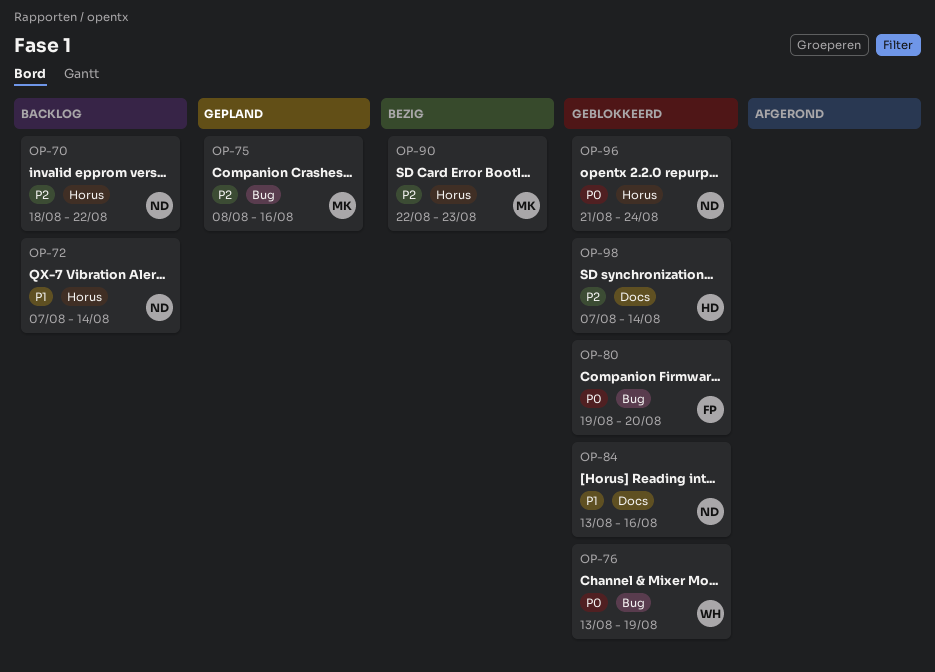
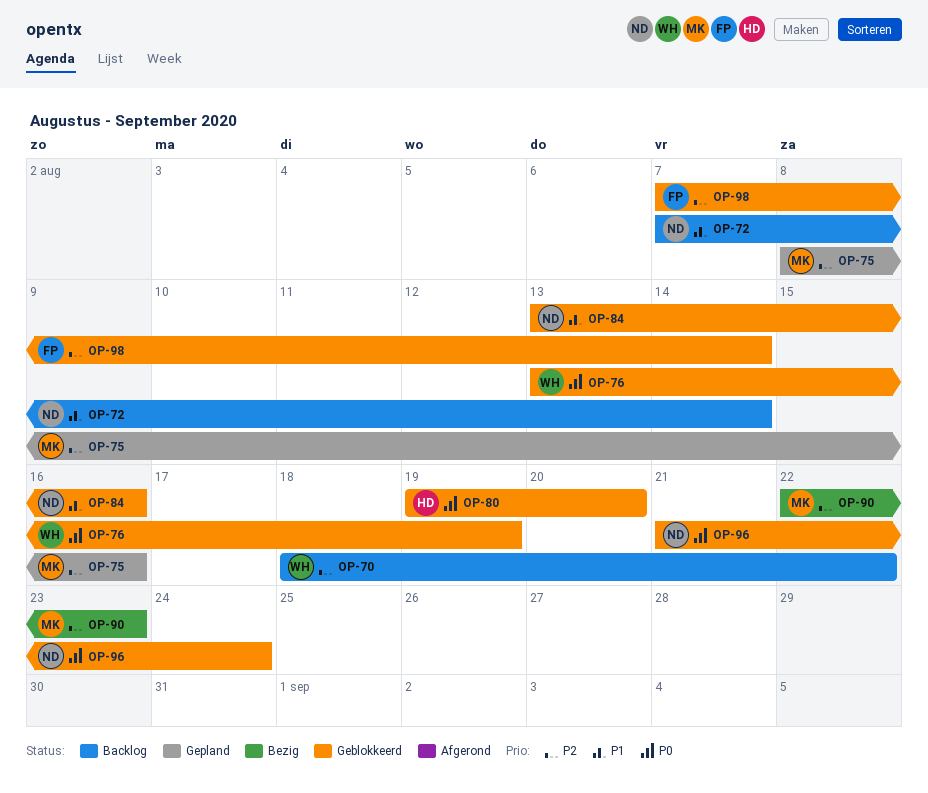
OP-70, owner: ND -> WH
OP-80, owner: FP -> HD
OP-98, owner: HD -> FP

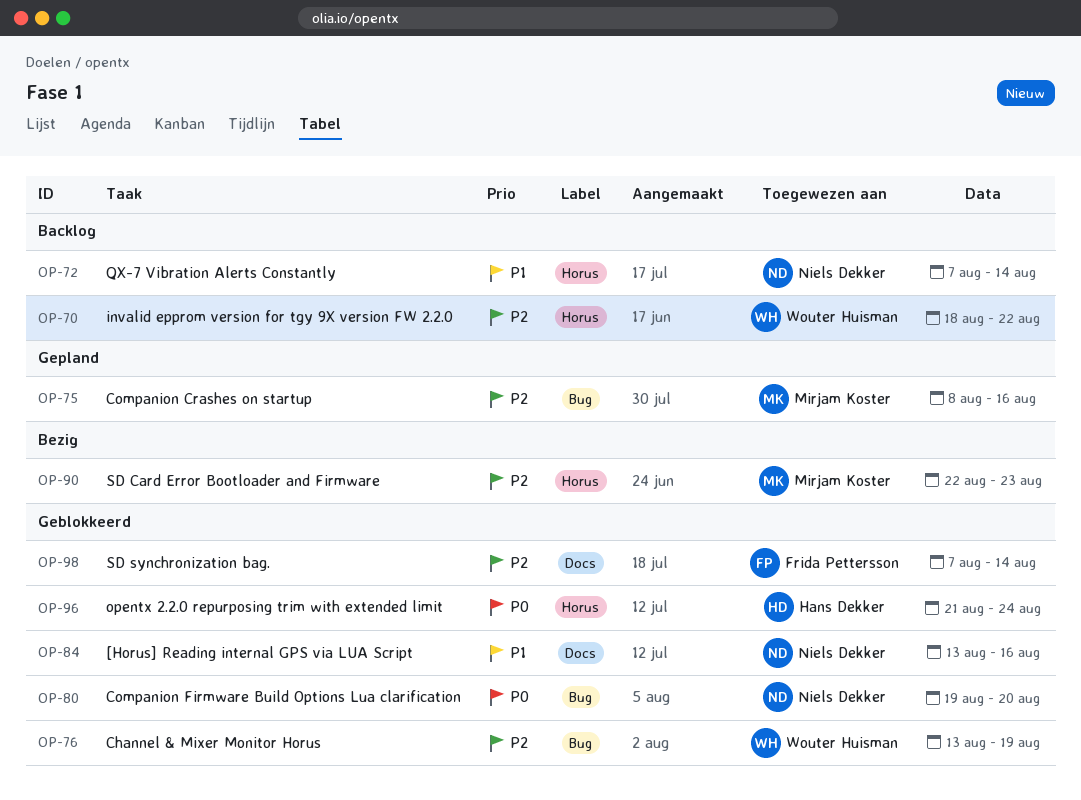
OP-76, priority: P0 -> P2
OP-80, owner: Hans Dekker -> Niels Dekker
OP-96, owner: Niels Dekker -> Hans Dekker

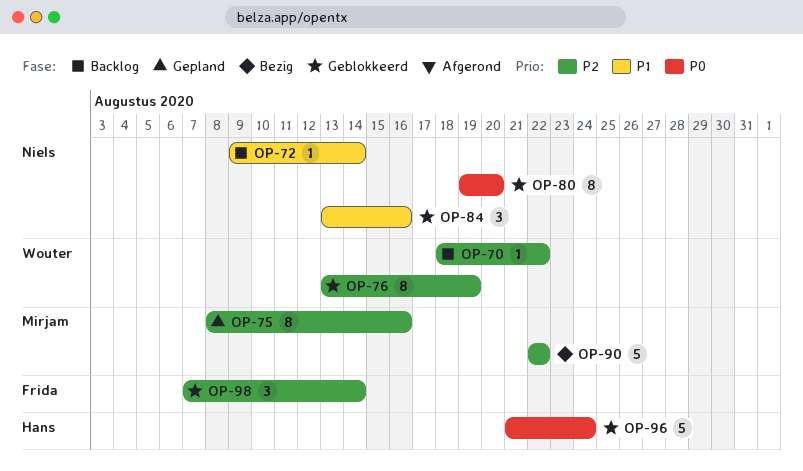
OP-72, start: Aug 7 -> Aug 9
OP-90, due: Aug 23 -> Aug 22

